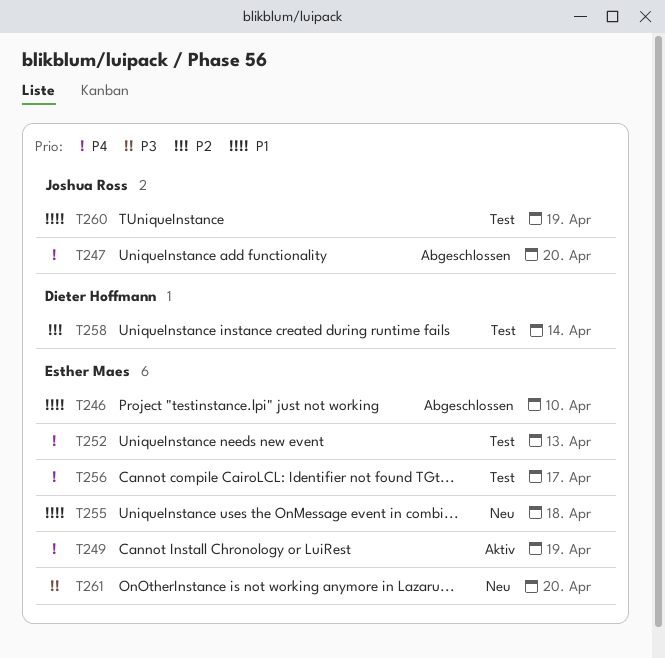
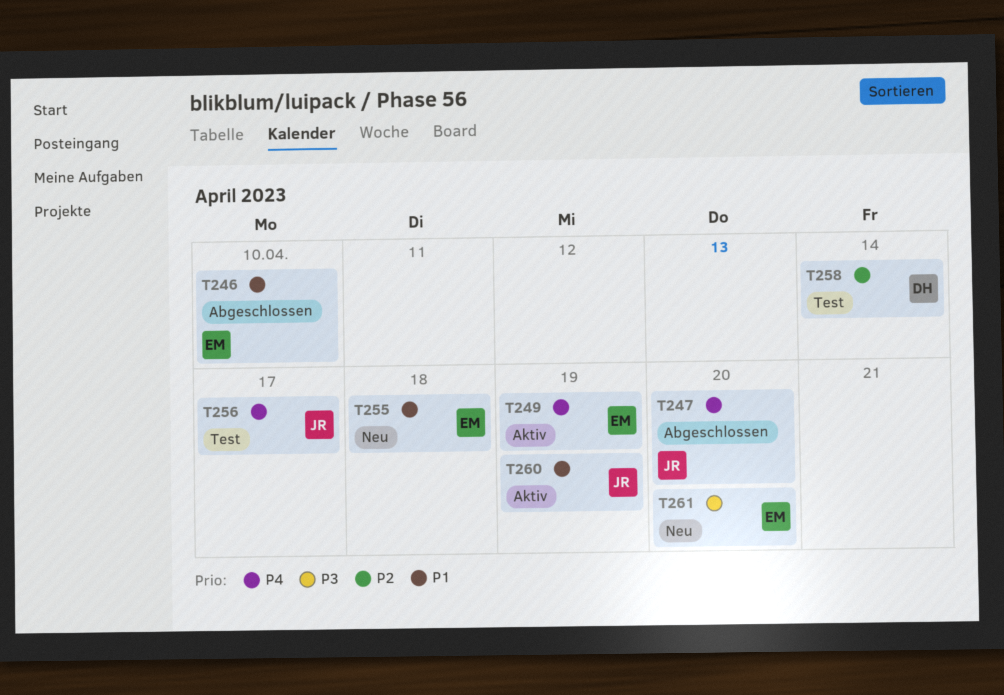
T252: present -> none
T256, owner: Esther Maes -> Joshua Ross
T260, status: Test -> Aktiv

